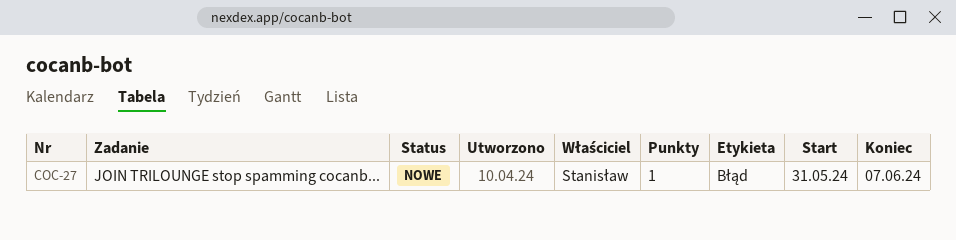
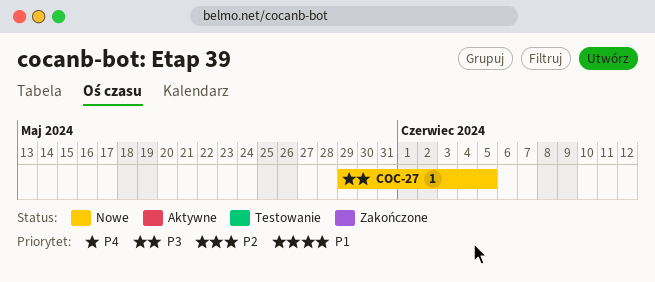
COC-27, start: May 31 -> May 29
COC-27, due: Jun 7 -> Jun 5

